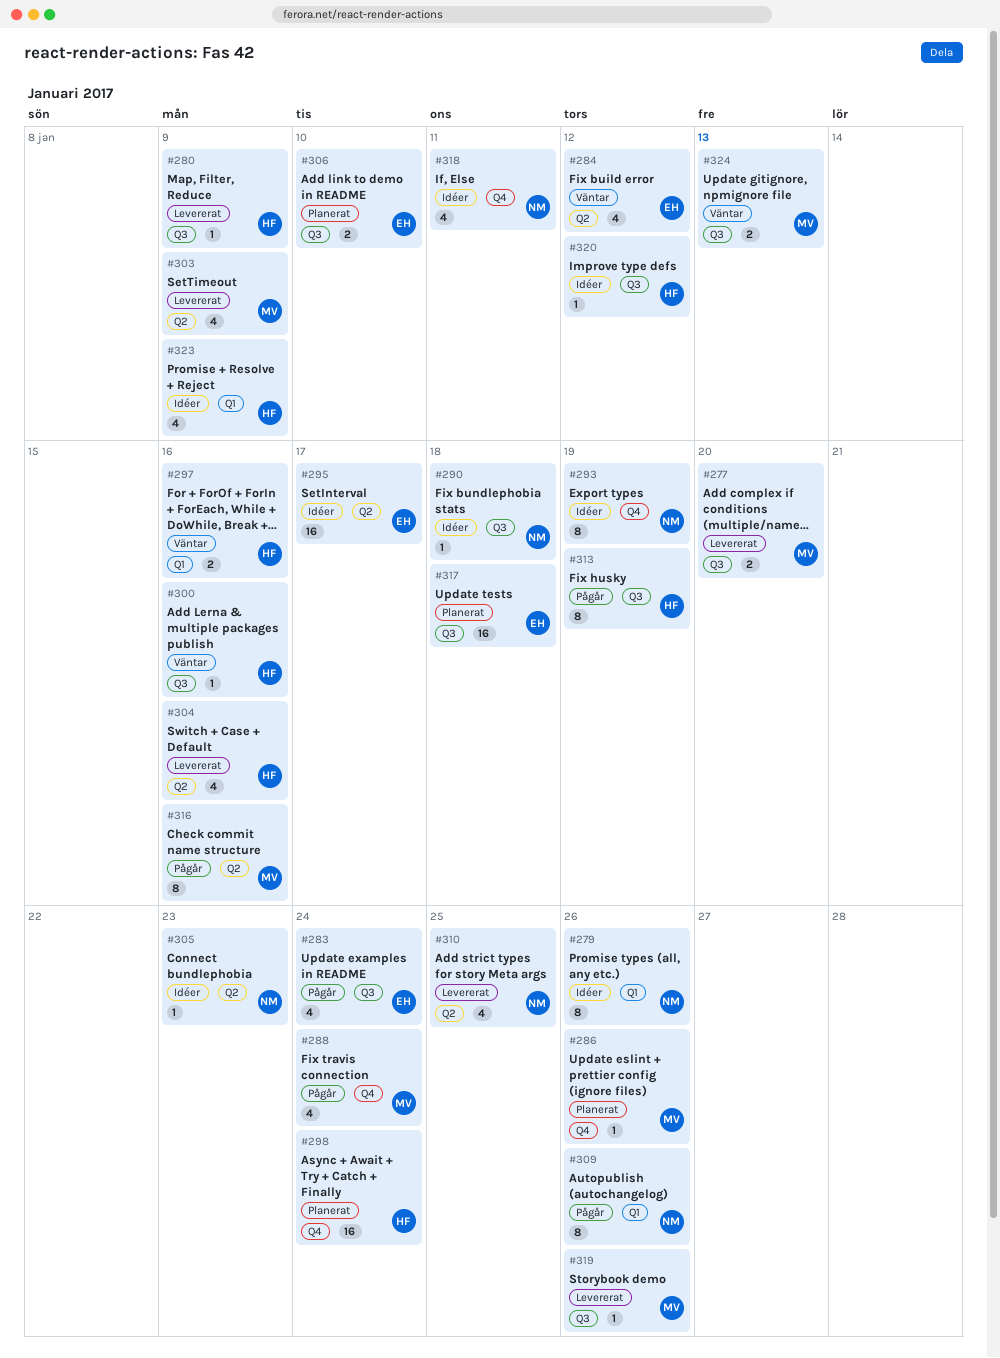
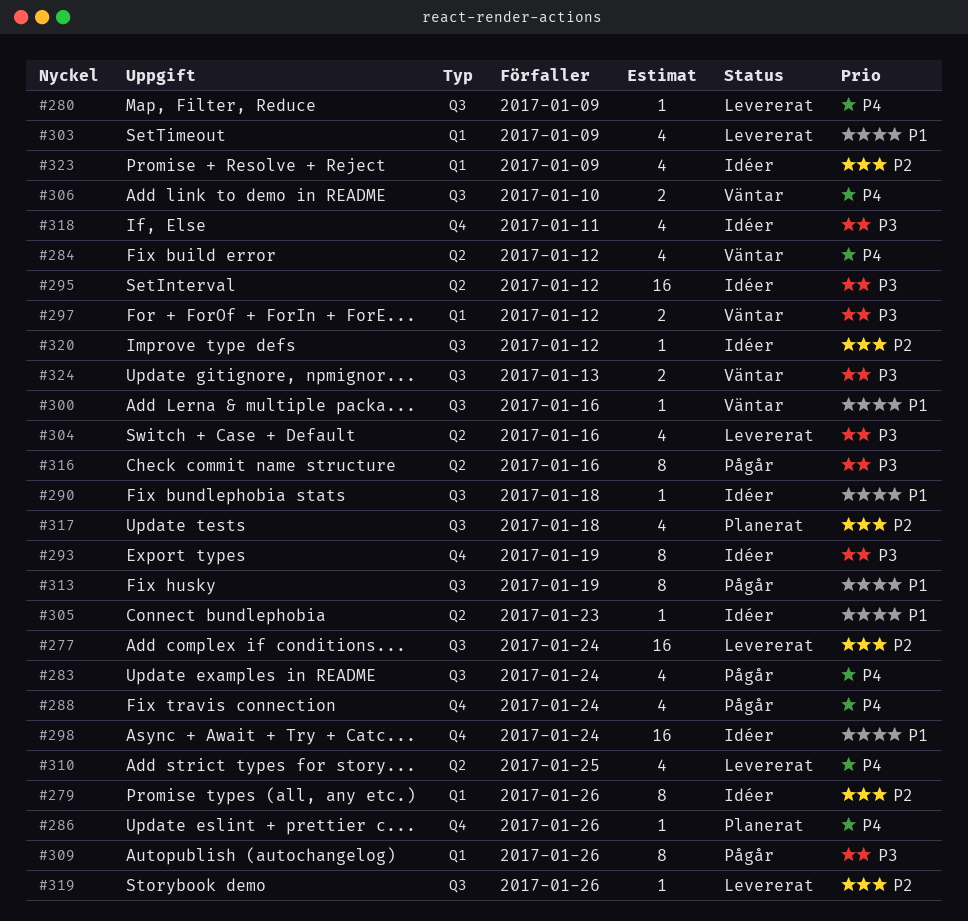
#277, estimate: 2 -> 16
#277, due: Jan 20 -> Jan 24
#295, due: Jan 17 -> Jan 12
#297, due: Jan 16 -> Jan 12
#298, status: Planerat -> Idéer
#303, label: Q2 -> Q1
#306, status: Planerat -> Väntar
#317, estimate: 16 -> 4

